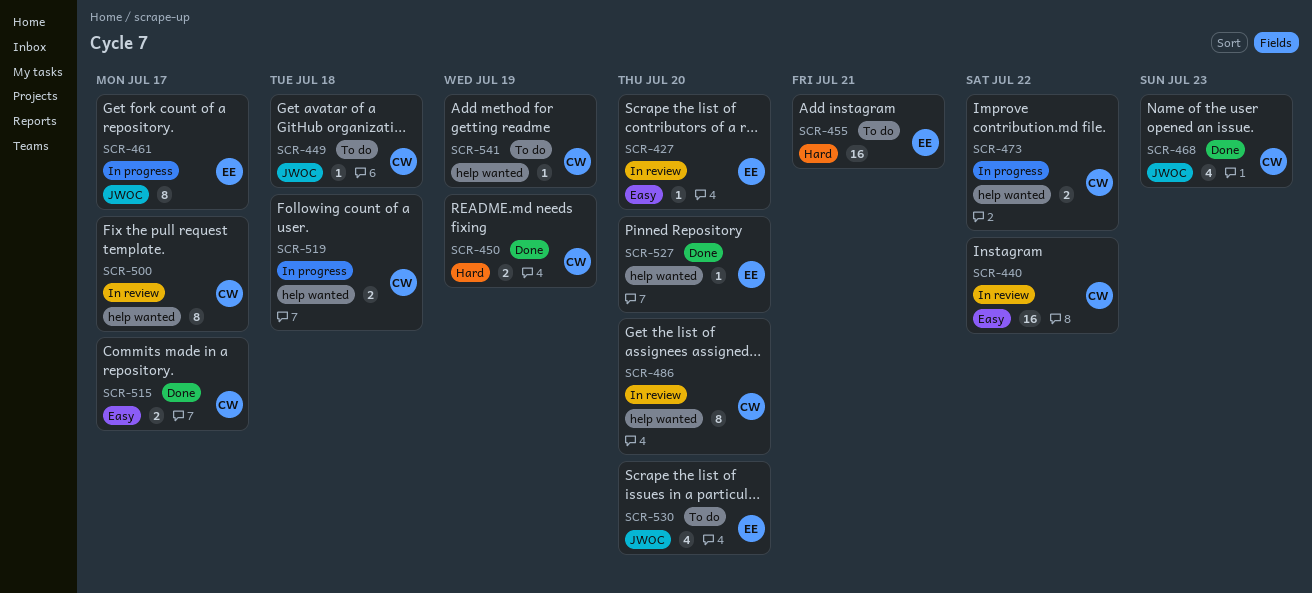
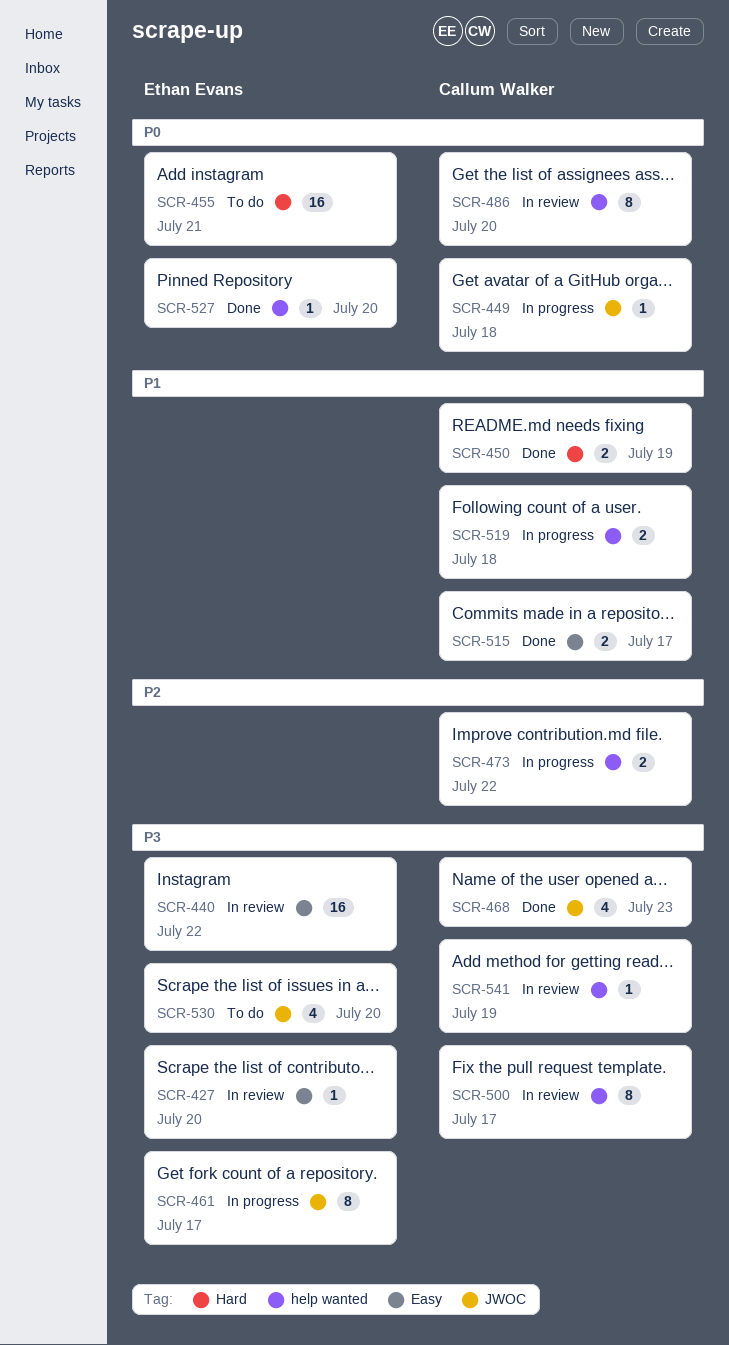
SCR-440, owner: Callum Walker -> Ethan Evans
SCR-449, status: To do -> In progress
SCR-541, status: To do -> In review

